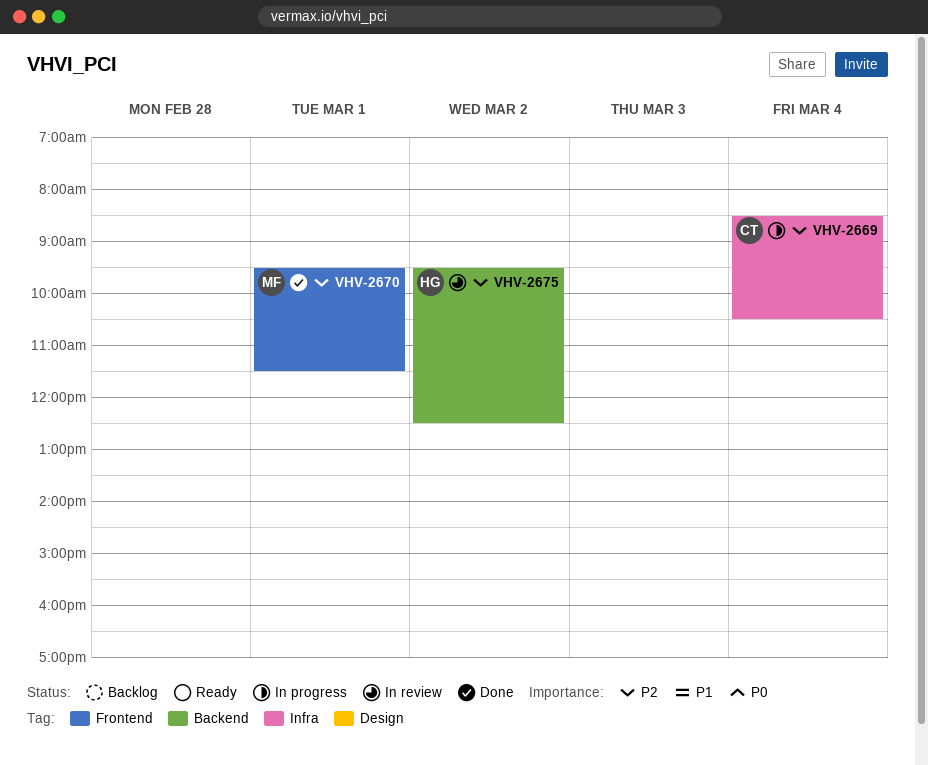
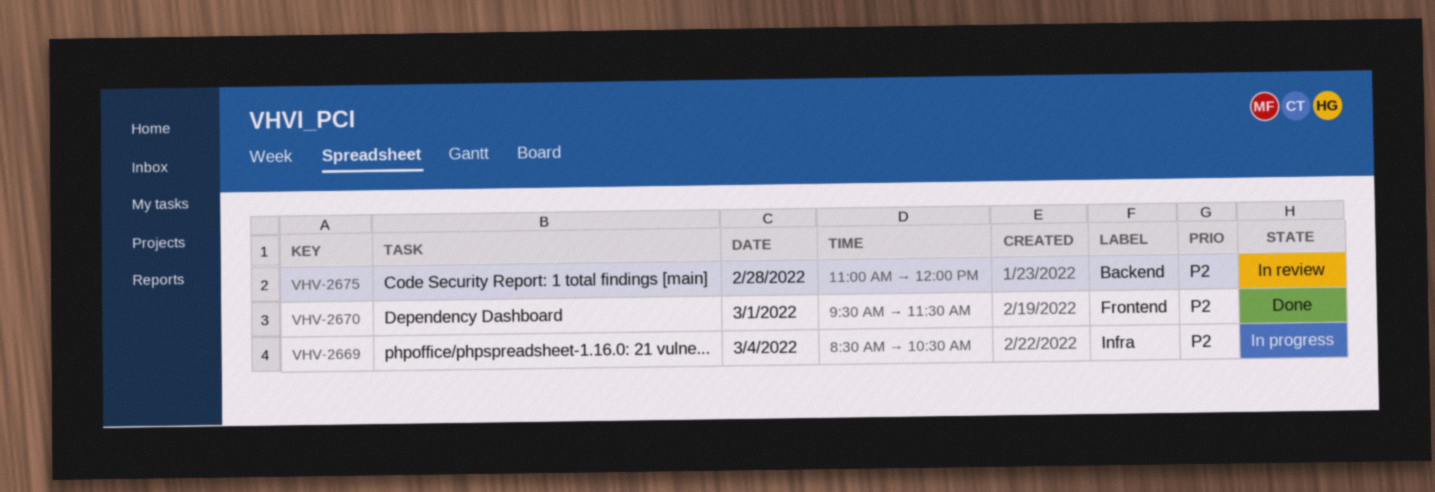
VHV-2675, day: Mar 2 -> Feb 28
VHV-2675, begins: 09:30 -> 11:00
VHV-2675, ends: 12:30 -> 12:00

